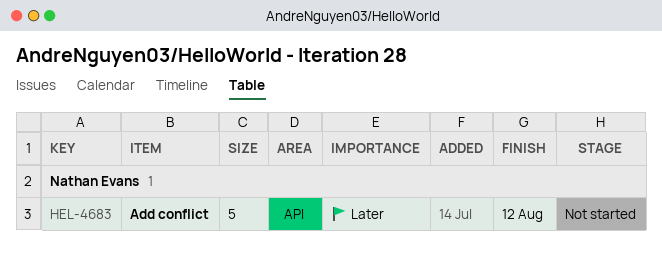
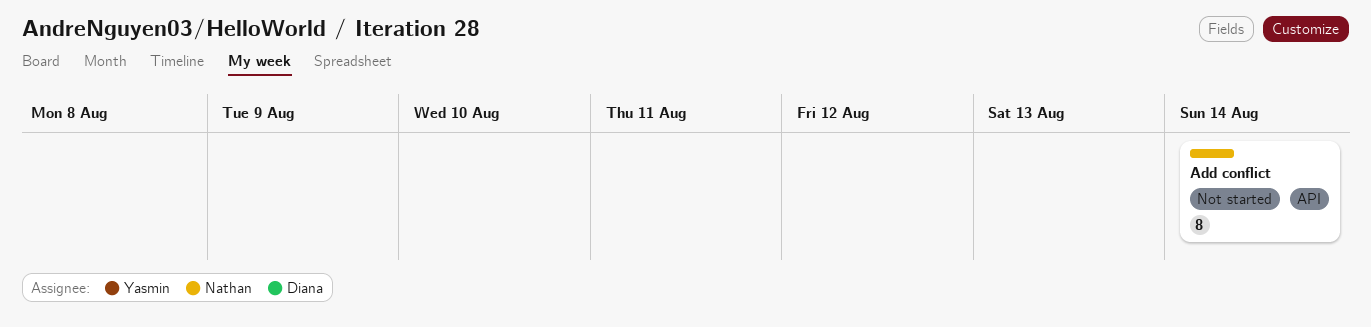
Add conflict, estimate: 5 -> 8
Add conflict, due: Aug 12 -> Aug 14

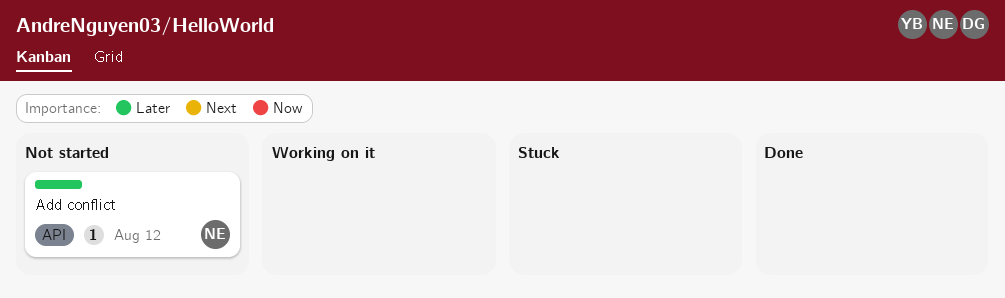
Add conflict, estimate: 8 -> 1
Add conflict, due: Aug 14 -> Aug 12

